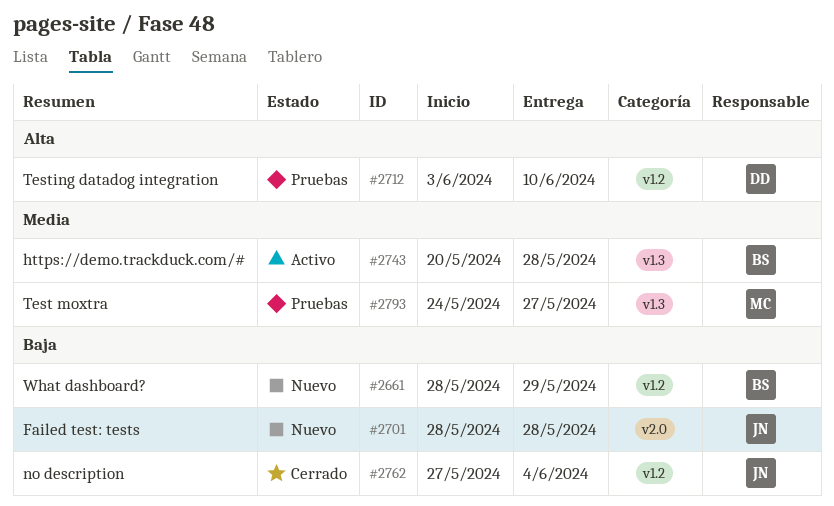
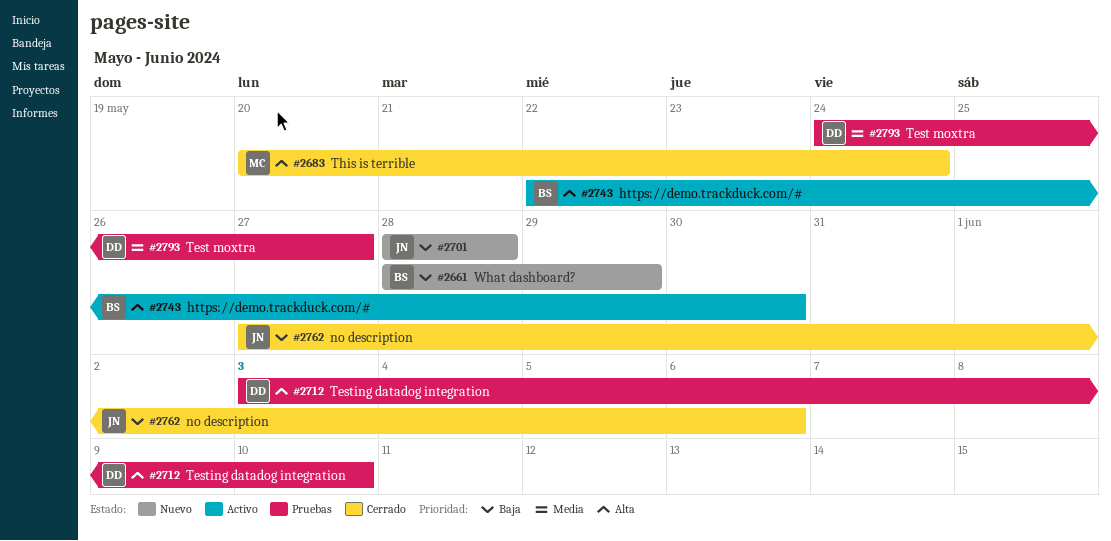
#2683: none -> present
#2743, priority: Media -> Alta
#2743, start: May 20 -> May 22
#2743, due: May 28 -> May 30
#2762, due: Jun 4 -> Jun 6
#2793, owner: MC -> DD

